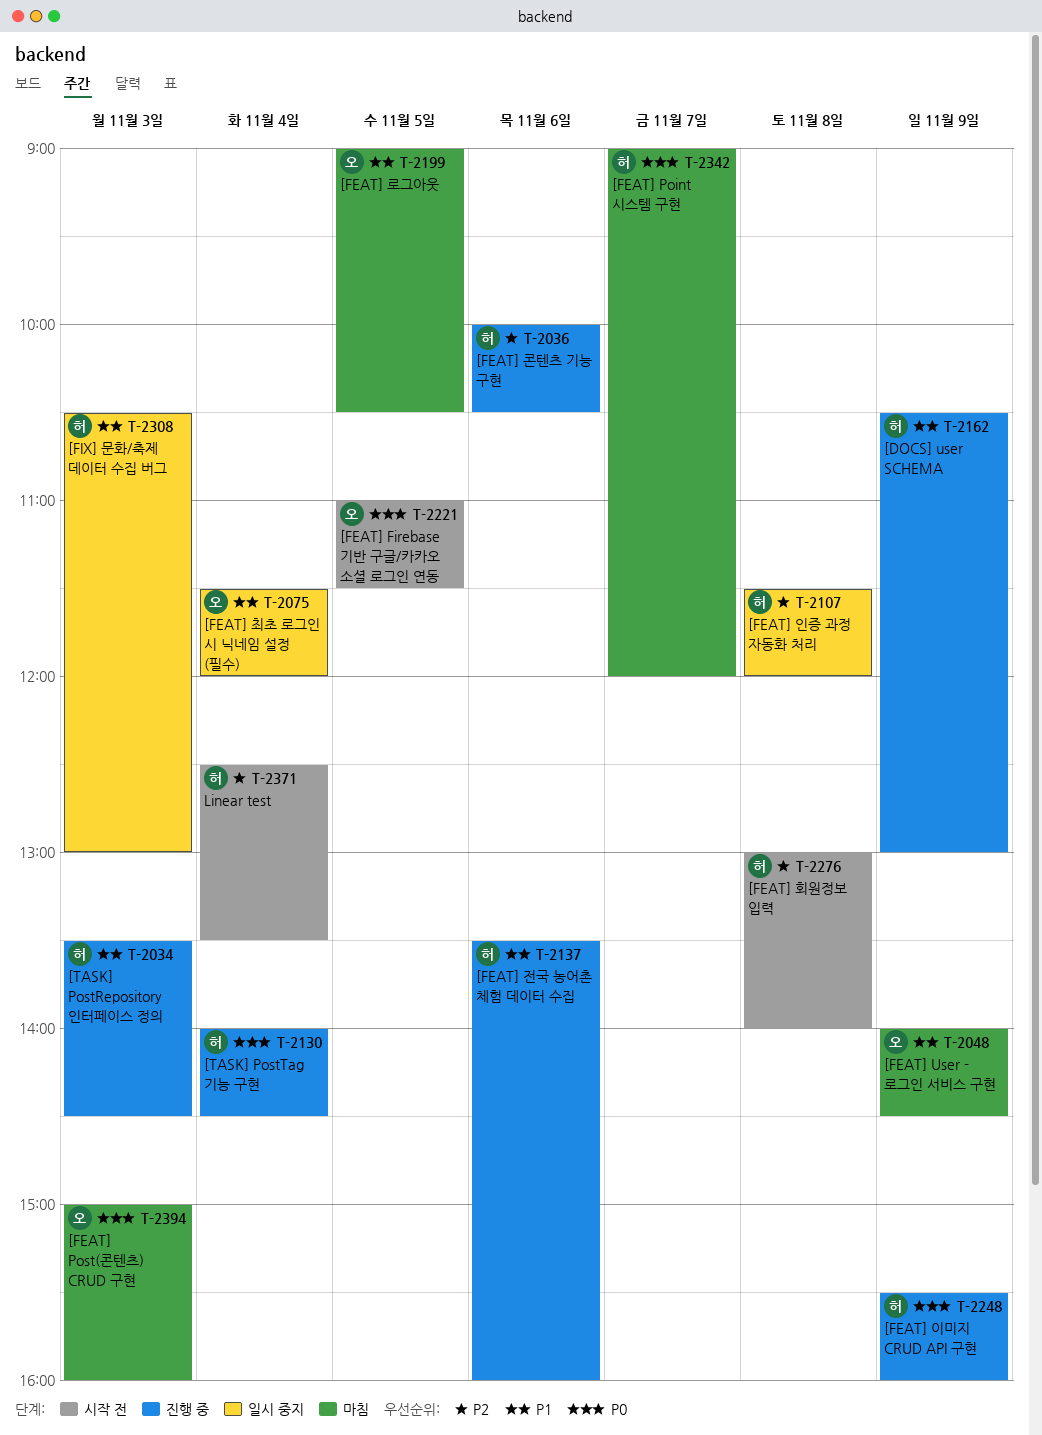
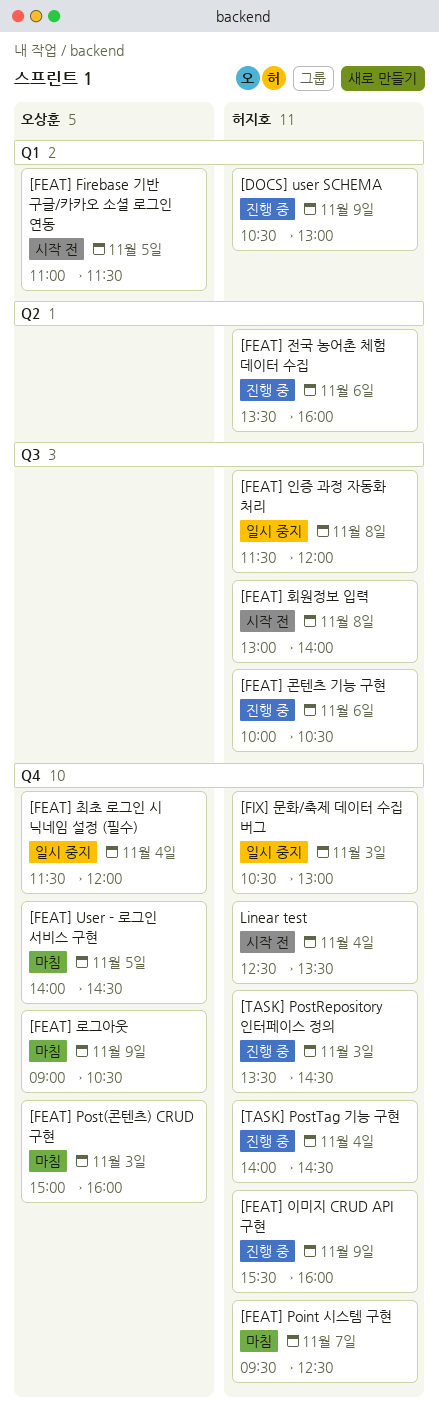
[FEAT] Point 시스템 구현, begins: 09:00 -> 09:30
[FEAT] Point 시스템 구현, ends: 12:00 -> 12:30
[FEAT] User - 로그인 서비스 구현, day: Nov 9 -> Nov 5
[FEAT] 로그아웃, day: Nov 5 -> Nov 9

